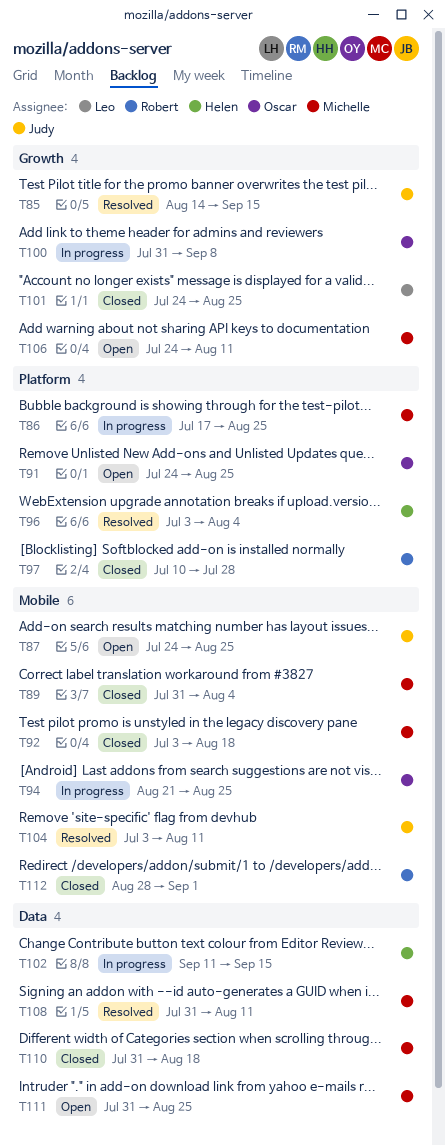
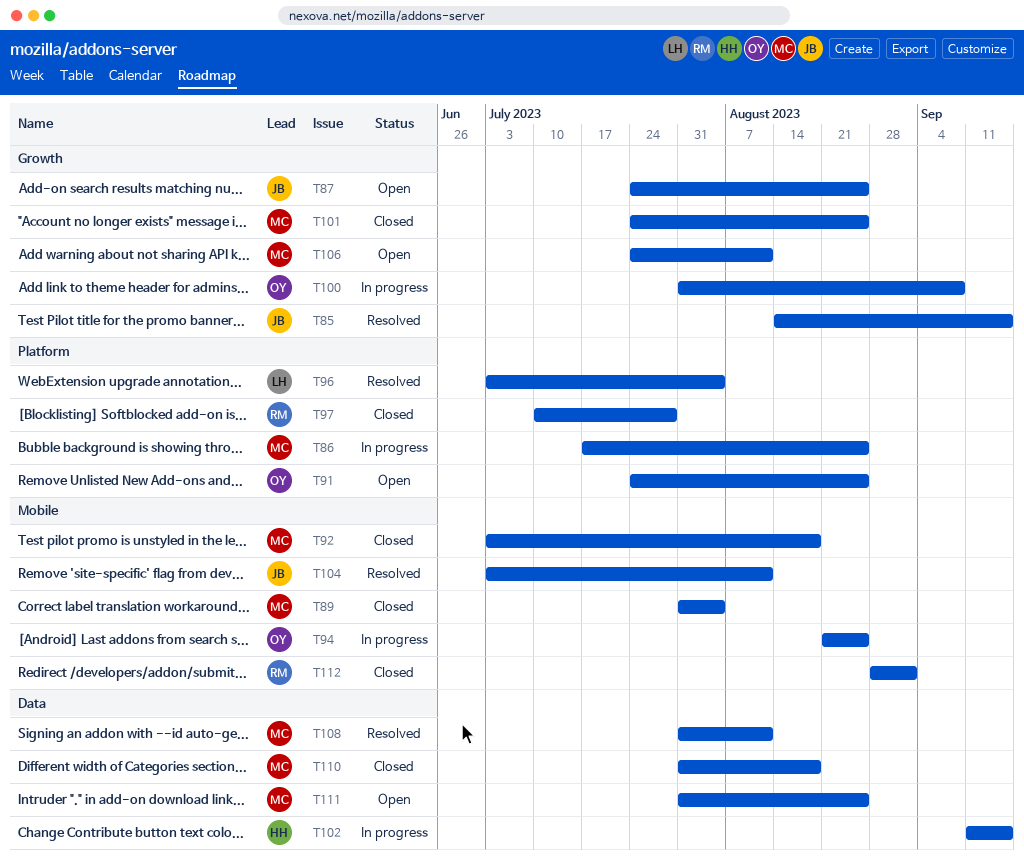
T87, label: Mobile -> Growth
T96, owner: Helen -> Leo
T101, owner: Leo -> Michelle

